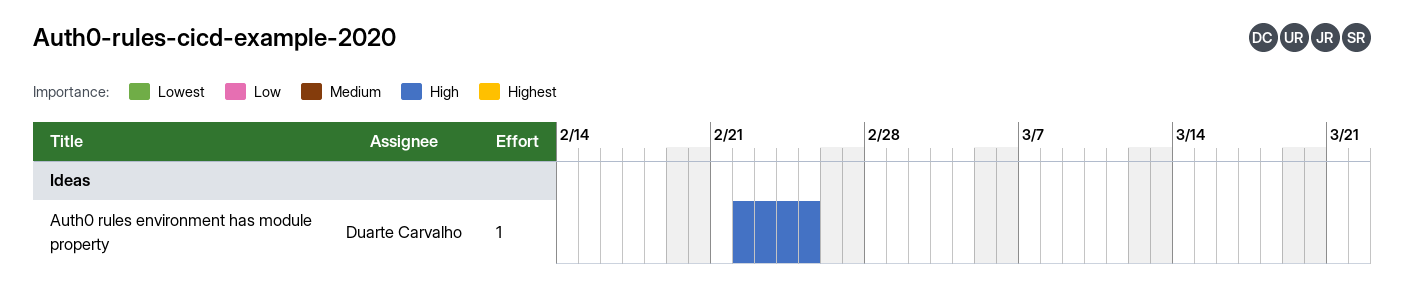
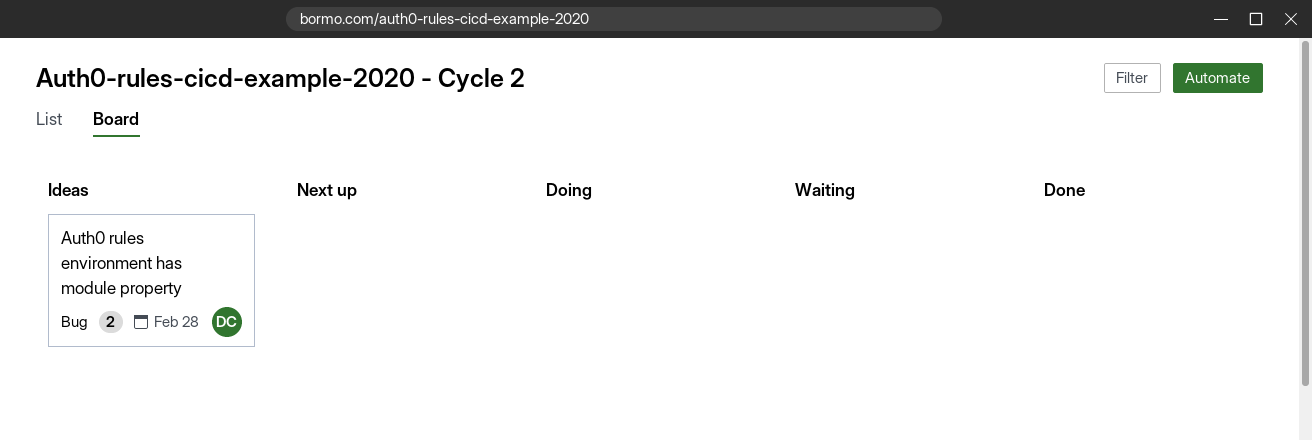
Auth0 rules environment has module property, estimate: 1 -> 2
Auth0 rules environment has module property, due: Feb 25 -> Feb 28

